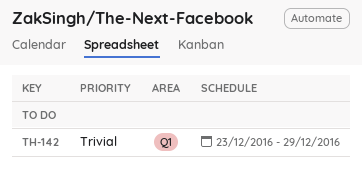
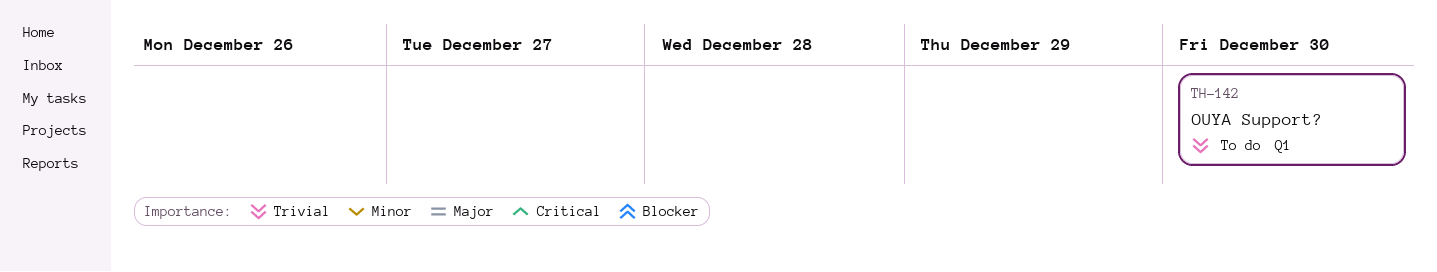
TH-142, due: Dec 29 -> Dec 30

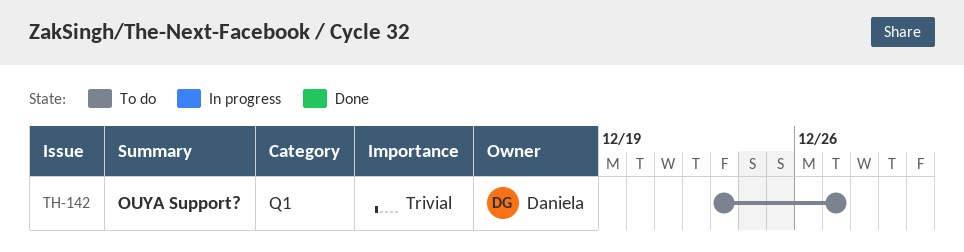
TH-142, due: Dec 30 -> Dec 27

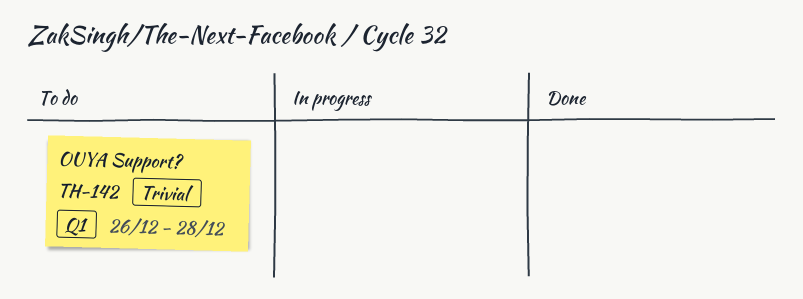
TH-142, start: Dec 23 -> Dec 26
TH-142, due: Dec 27 -> Dec 28

